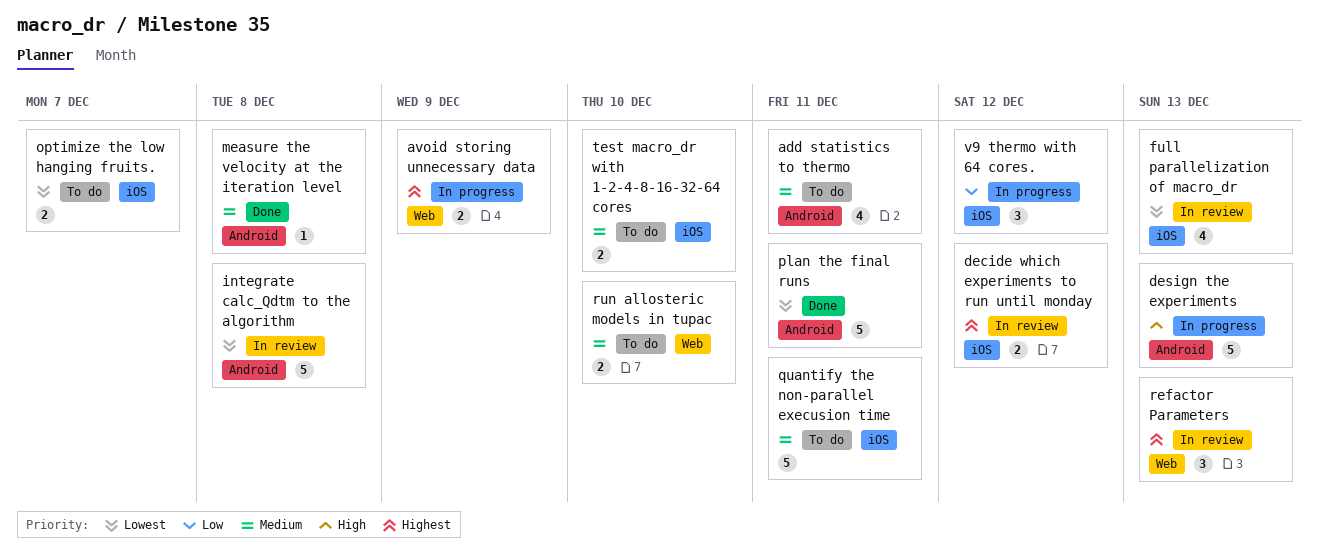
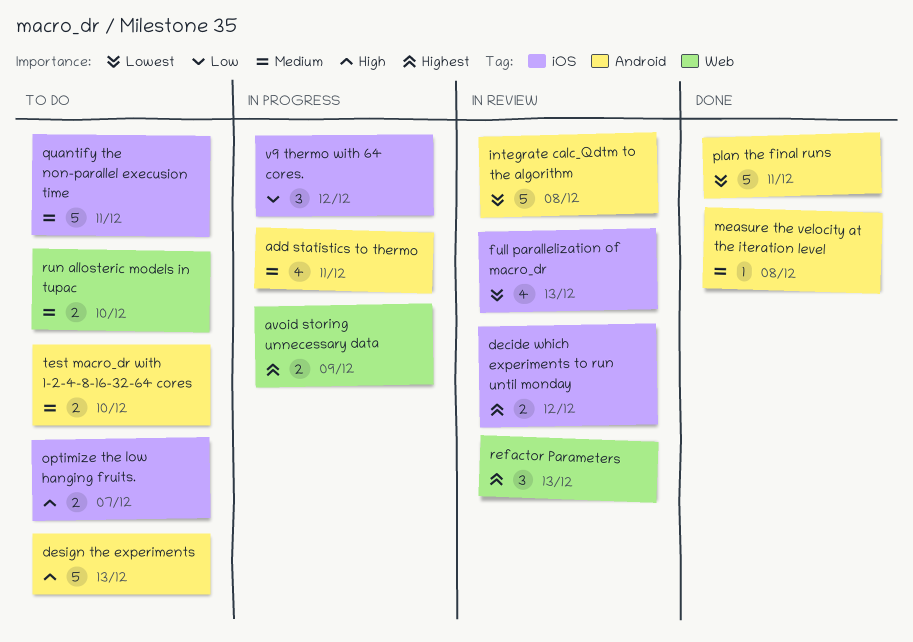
add statistics to thermo, status: To do -> In progress
design the experiments, status: In progress -> To do
optimize the low hanging fruits., priority: Lowest -> High
test macro_dr with 1-2-4-8-16-32-64 cores, label: iOS -> Android

